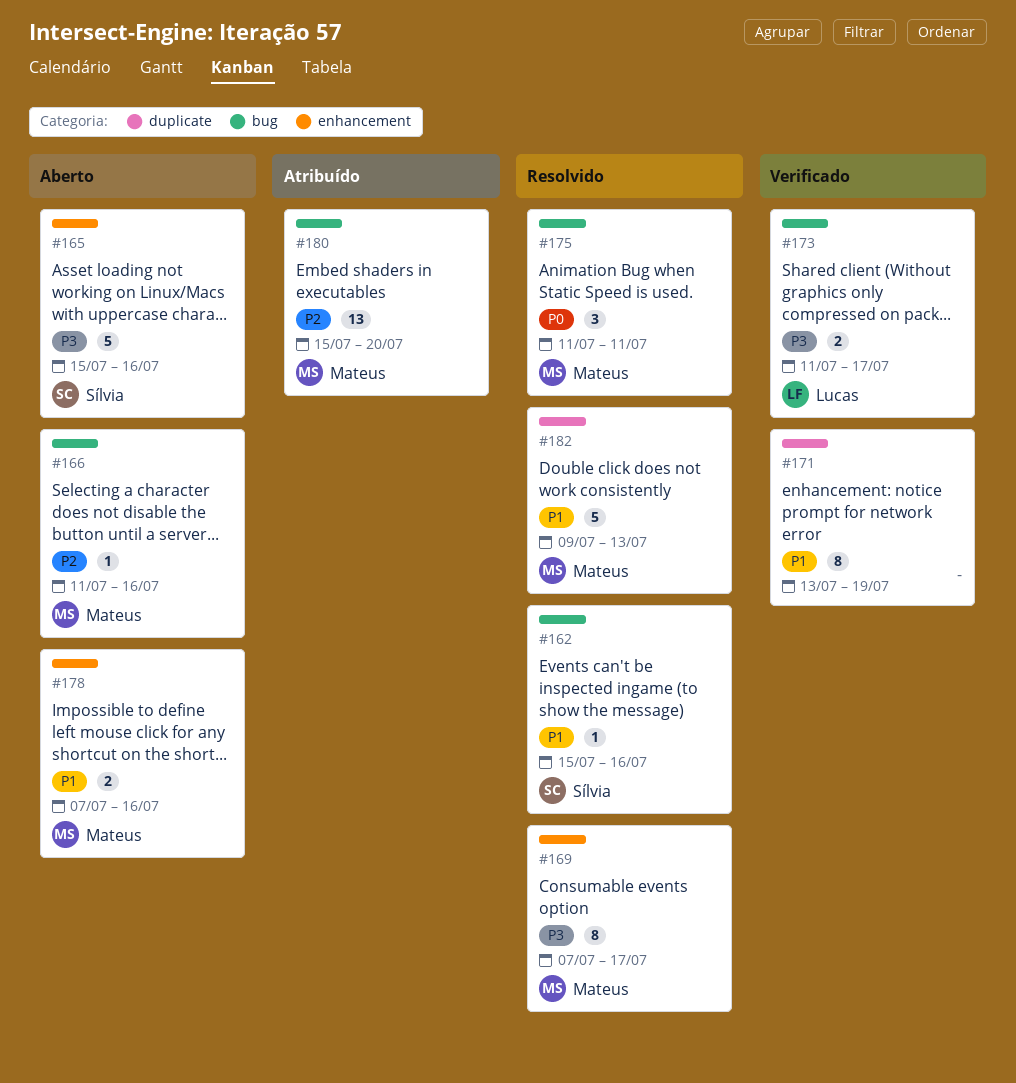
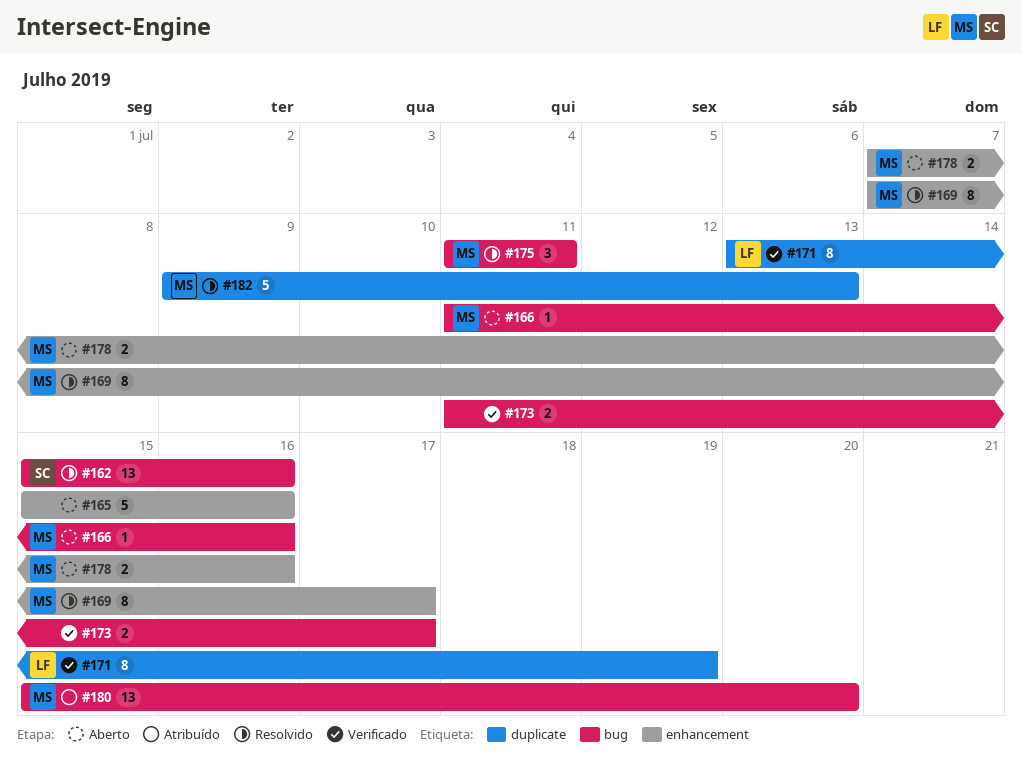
#162, estimate: 1 -> 13
#165, owner: Sílvia -> none
#171, owner: none -> Lucas
#173, owner: Lucas -> none

